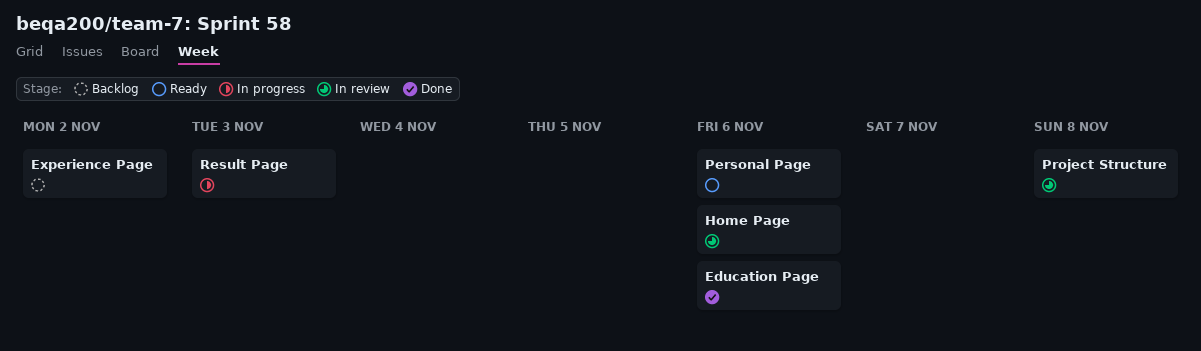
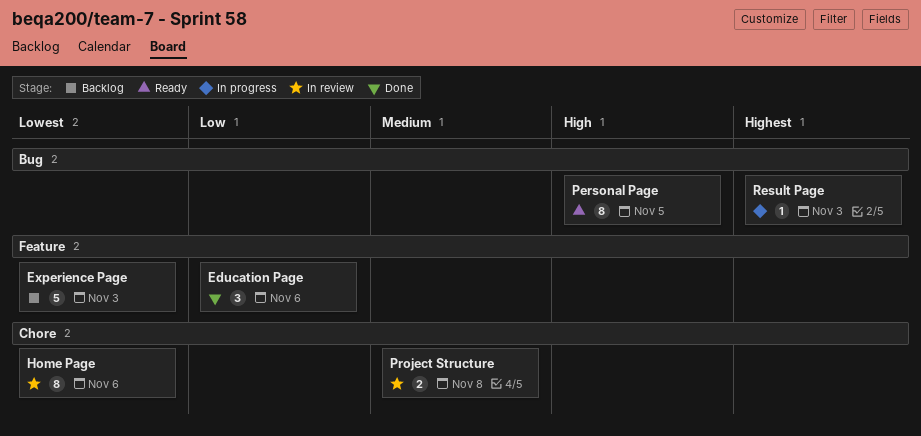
Experience Page, due: Nov 2 -> Nov 3
Personal Page, due: Nov 6 -> Nov 5

